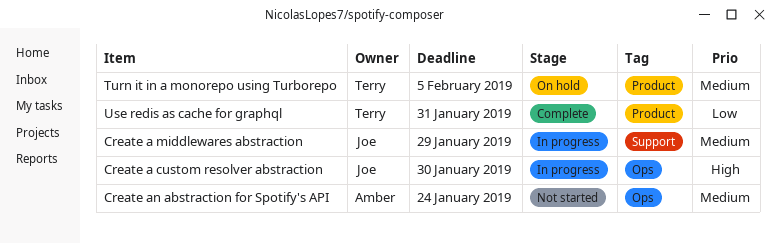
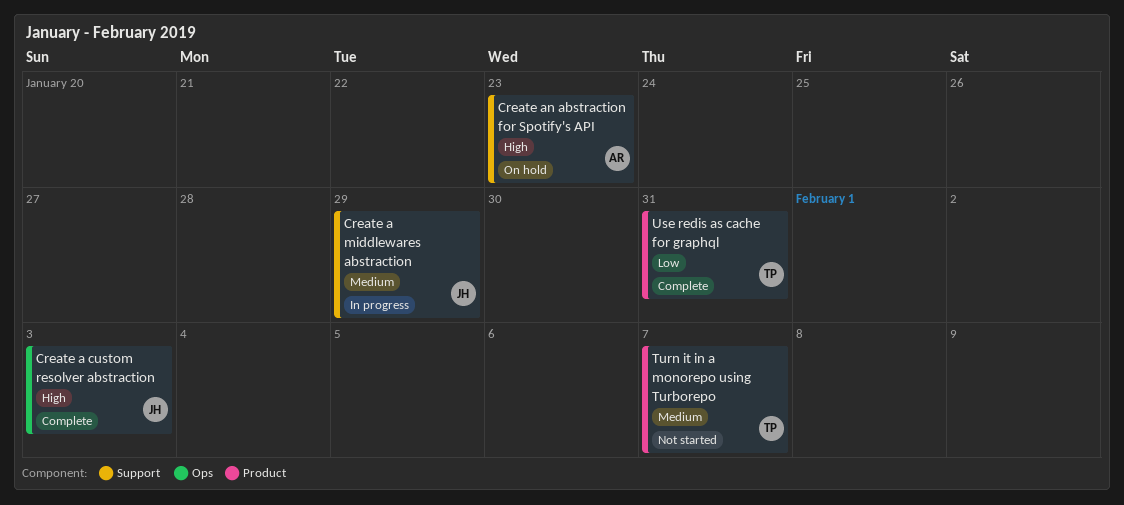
Create a custom resolver abstraction, status: In progress -> Complete
Create a custom resolver abstraction, due: Jan 30 -> Feb 3
Create an abstraction for Spotify's API, status: Not started -> On hold
Create an abstraction for Spotify's API, priority: Medium -> High
Create an abstraction for Spotify's API, label: Ops -> Support
Create an abstraction for Spotify's API, due: Jan 24 -> Jan 23
Turn it in a monorepo using Turborepo, status: On hold -> Not started
Turn it in a monorepo using Turborepo, due: Feb 5 -> Feb 7

